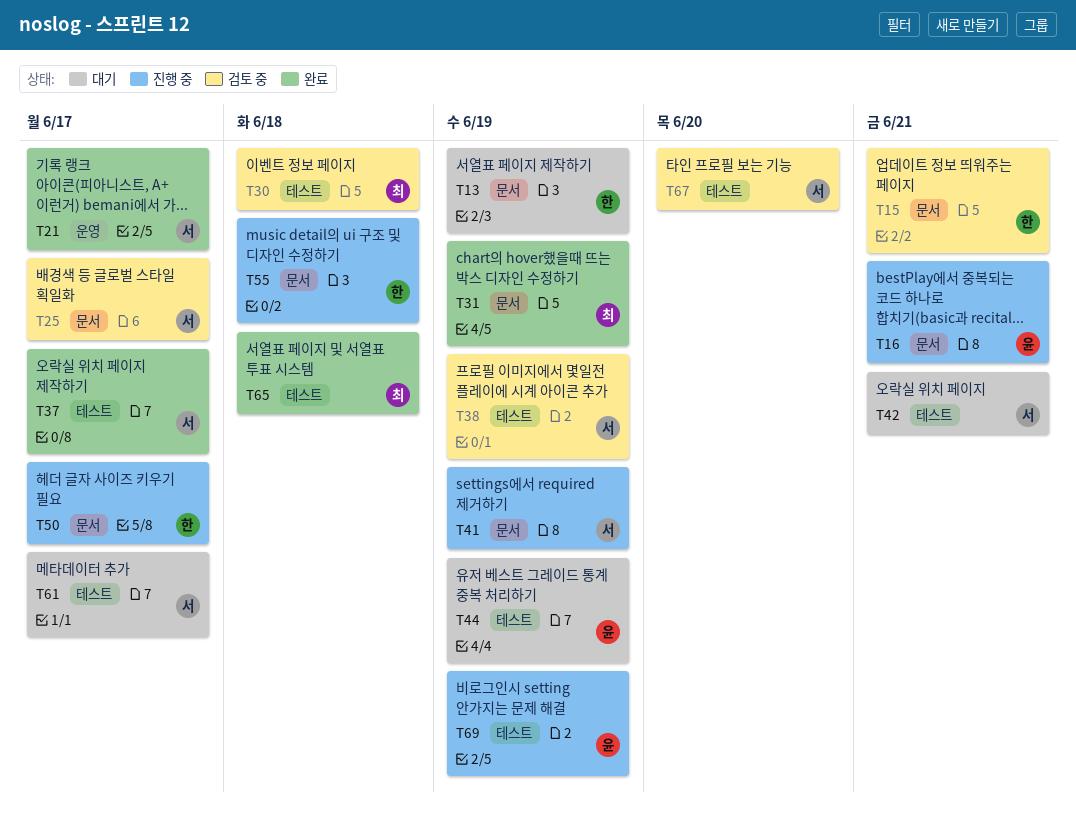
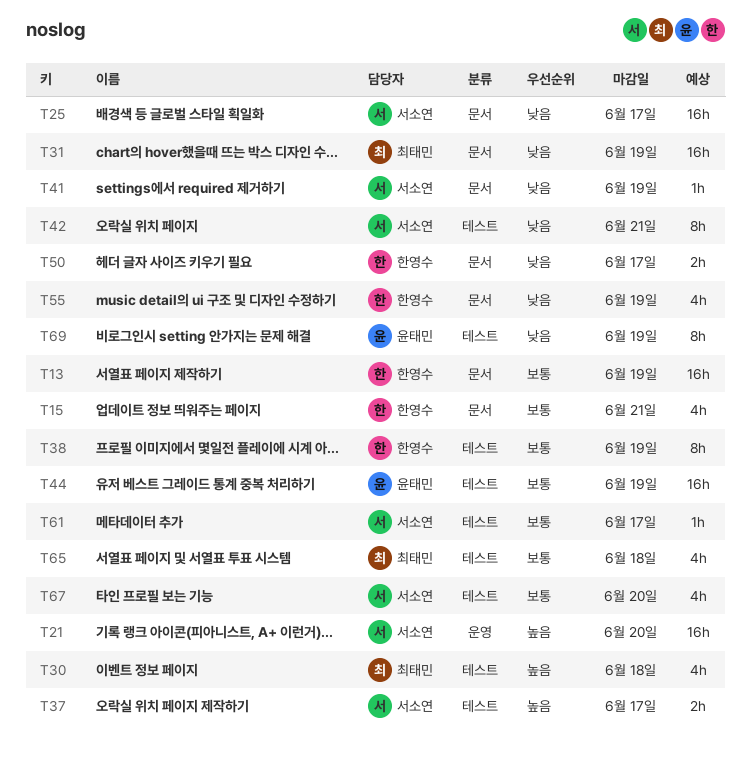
T16: present -> none
T21, due: Jun 17 -> Jun 20
T38, owner: 서소연 -> 한영수
T55, due: Jun 18 -> Jun 19

